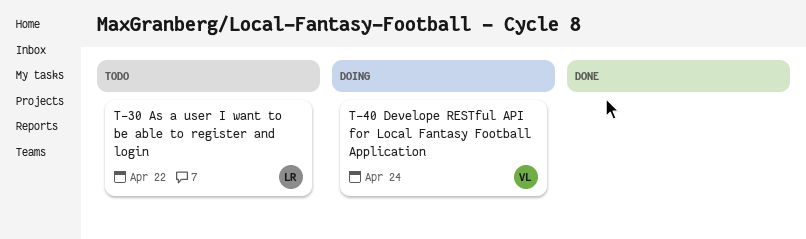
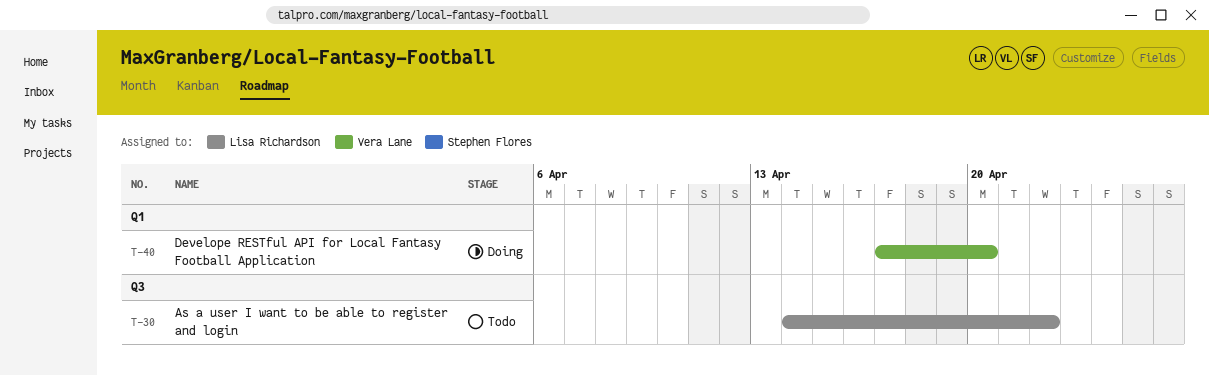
T-40, due: Apr 24 -> Apr 20

